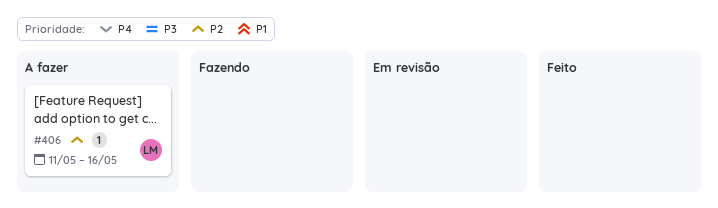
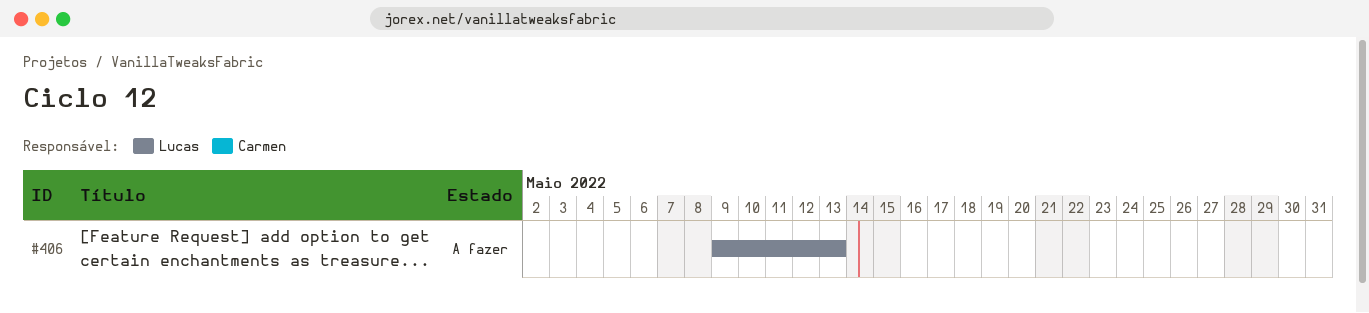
#406, start: May 11 -> May 9
#406, due: May 16 -> May 13

